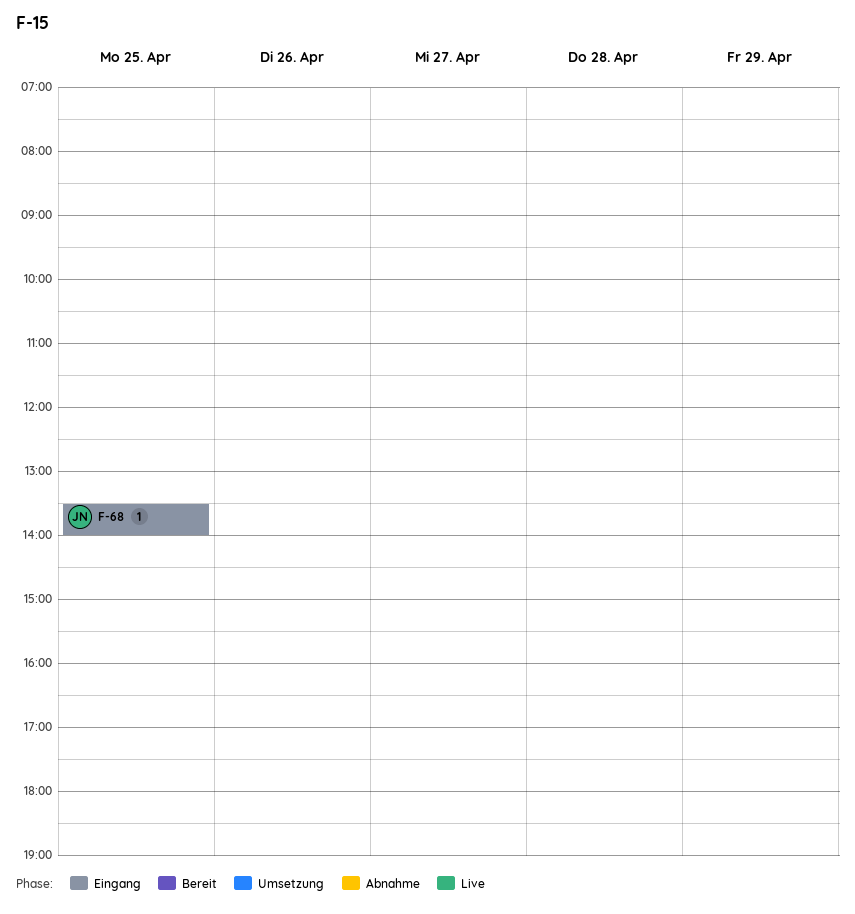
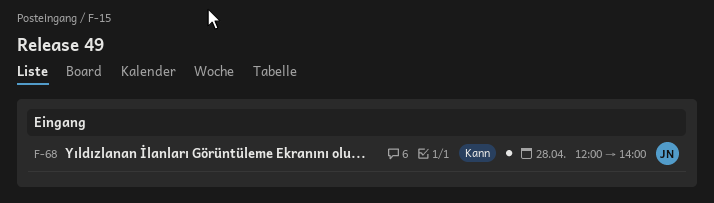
F-68, day: Apr 25 -> Apr 28
F-68, begins: 13:30 -> 12:00

